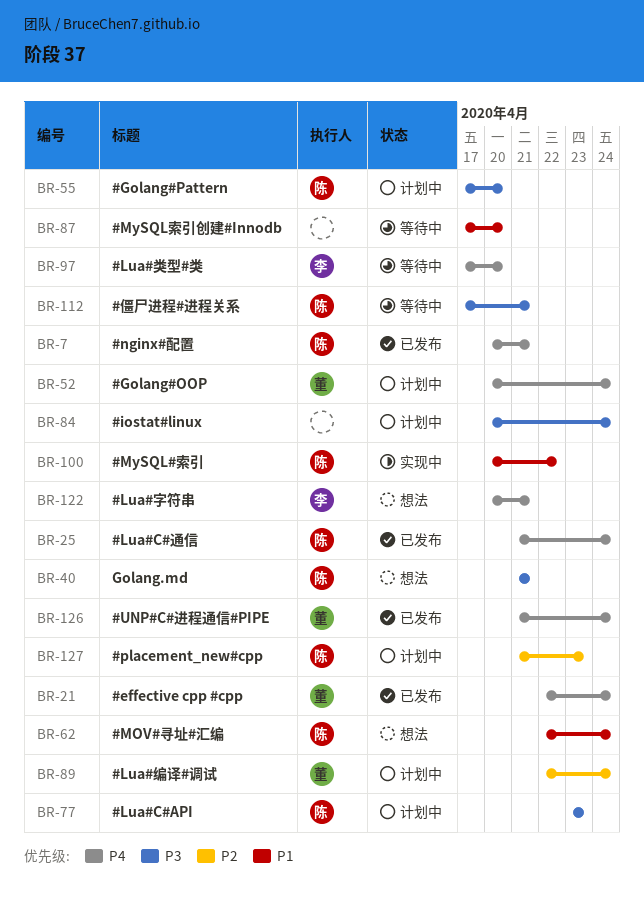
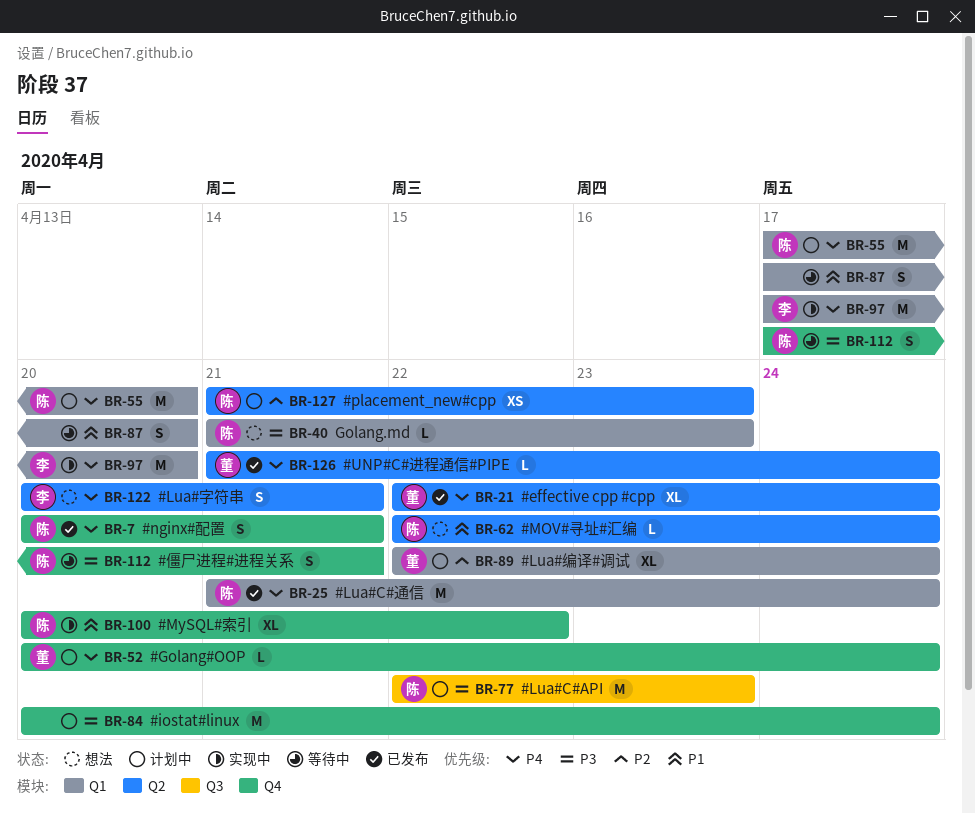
BR-40, due: Apr 21 -> Apr 23
BR-55, priority: P3 -> P4
BR-77, start: Apr 23 -> Apr 22
BR-97, status: 等待中 -> 实现中

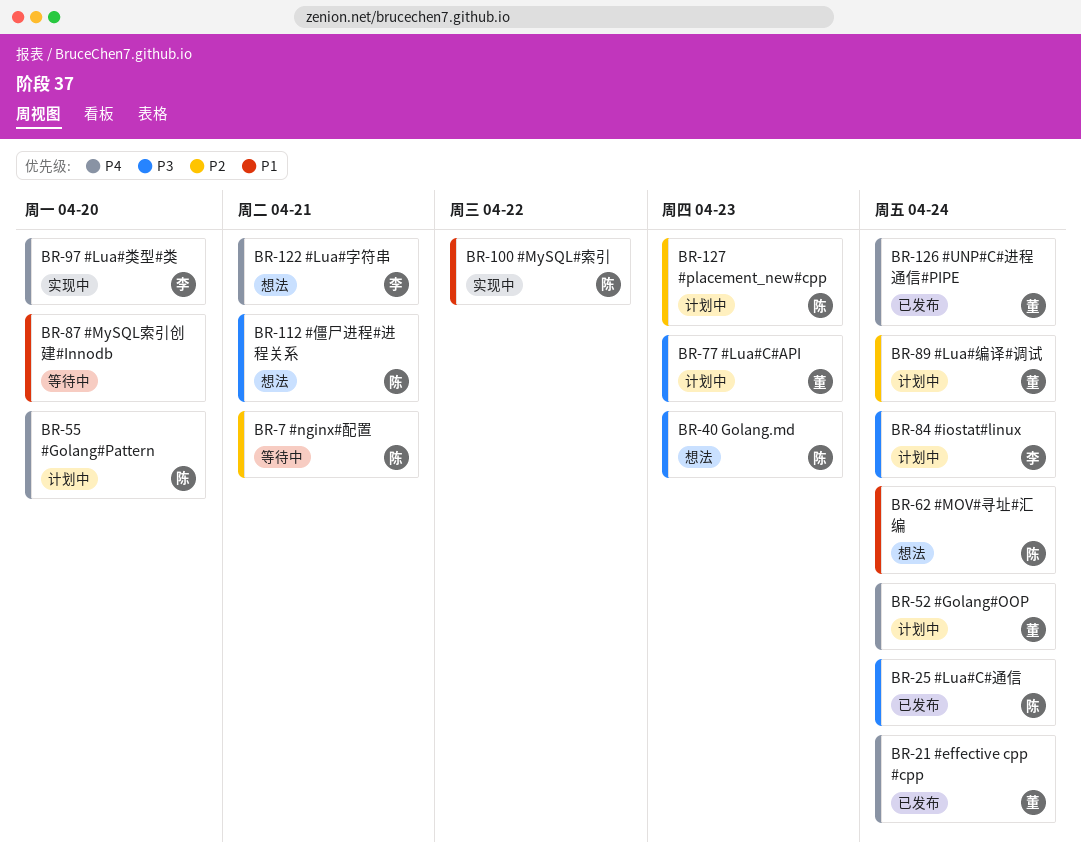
BR-7, status: 已发布 -> 等待中
BR-7, priority: P4 -> P2
BR-25, priority: P4 -> P3
BR-77, owner: 陈 -> 董
BR-84, owner: none -> 李
BR-112, status: 等待中 -> 想法

